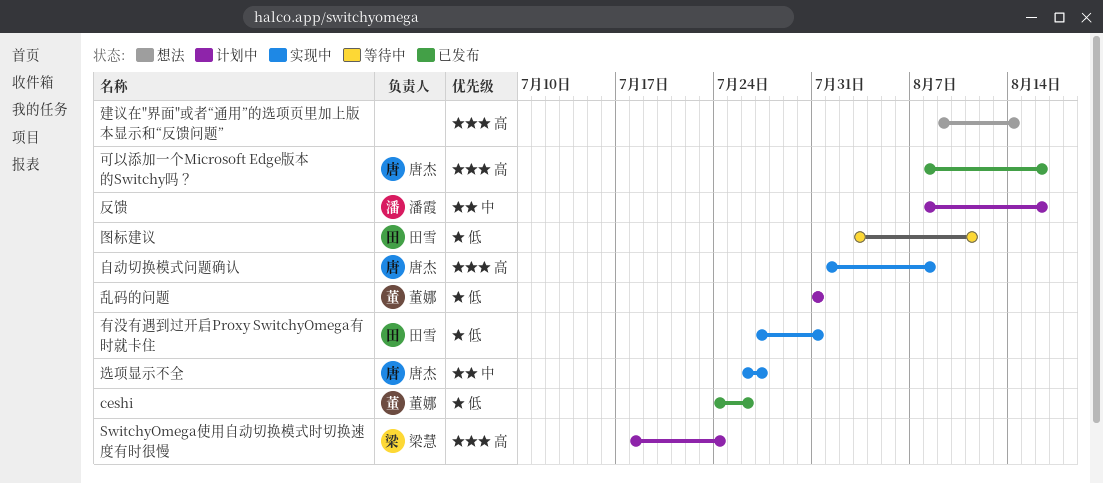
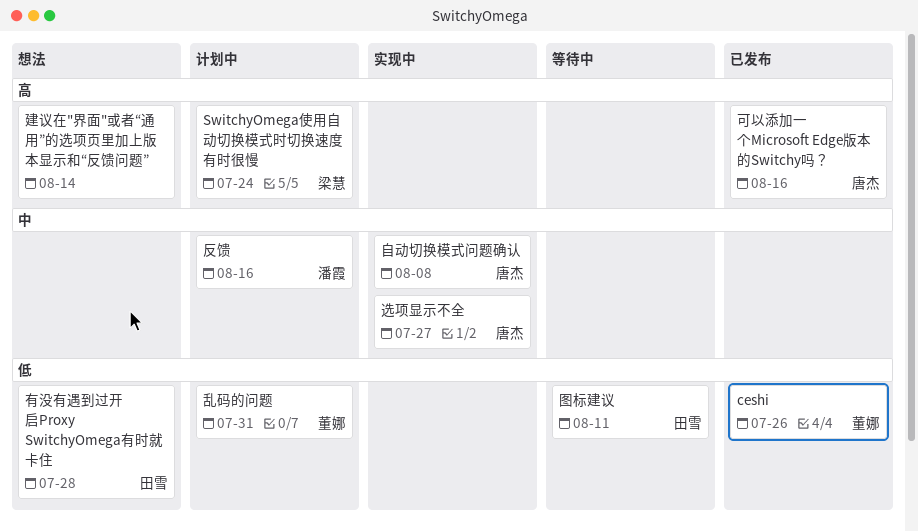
有没有遇到过开启Proxy SwitchyOmega有时就卡住, status: 实现中 -> 想法
有没有遇到过开启Proxy SwitchyOmega有时就卡住, due: Jul 31 -> Jul 28
自动切换模式问题确认, priority: 高 -> 中

